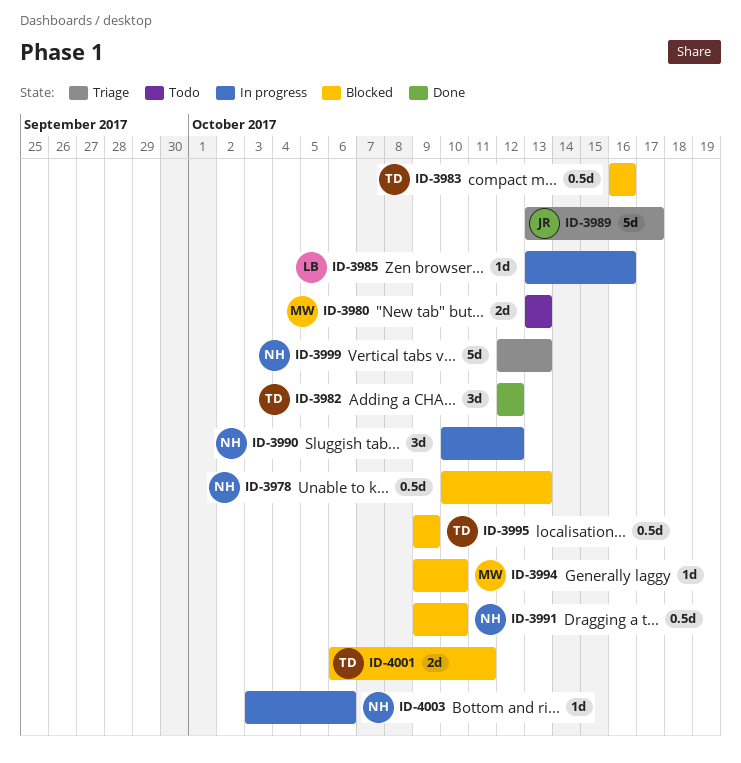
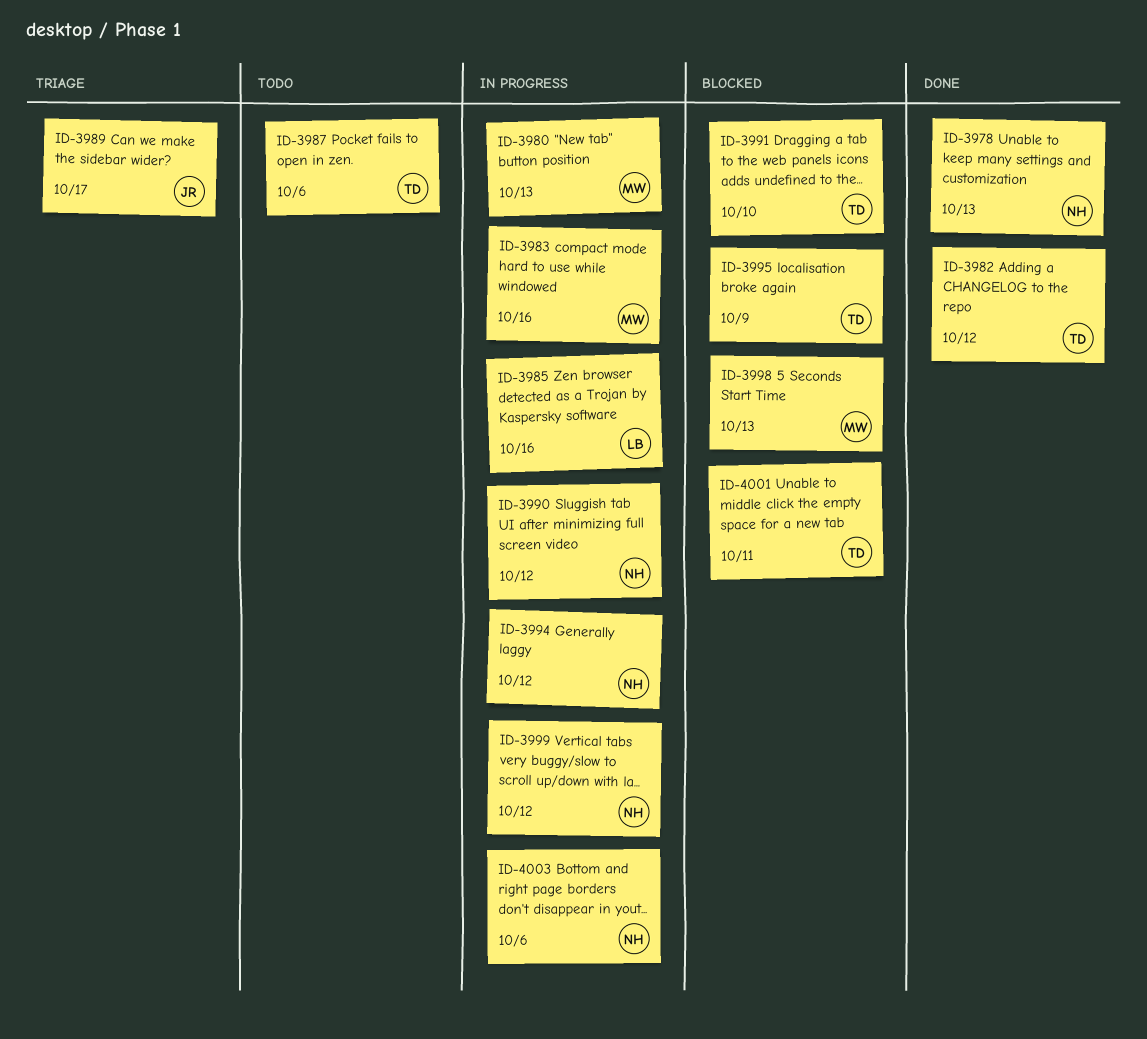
ID-3978, status: Blocked -> Done
ID-3980, status: Todo -> In progress
ID-3983, status: Blocked -> In progress
ID-3983, owner: TD -> MW
ID-3987: none -> present
ID-3991, owner: NH -> TD
ID-3994, status: Blocked -> In progress
ID-3994, owner: MW -> NH
ID-3994, due: Oct 10 -> Oct 12
ID-3998: none -> present
ID-3999, status: Triage -> In progress
ID-3999, due: Oct 13 -> Oct 12

